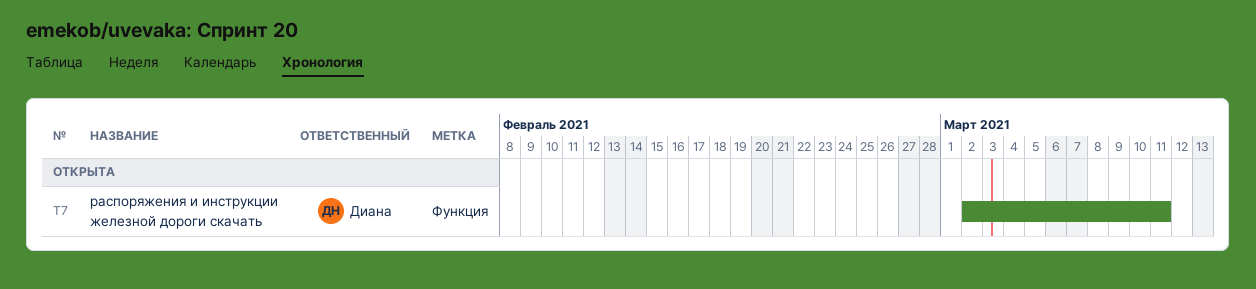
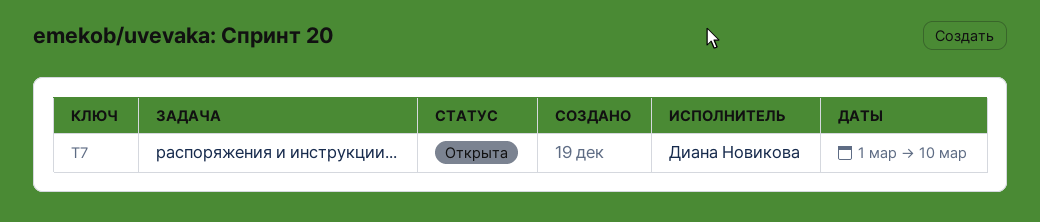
T7, start: Mar 2 -> Mar 1
T7, due: Mar 11 -> Mar 10

